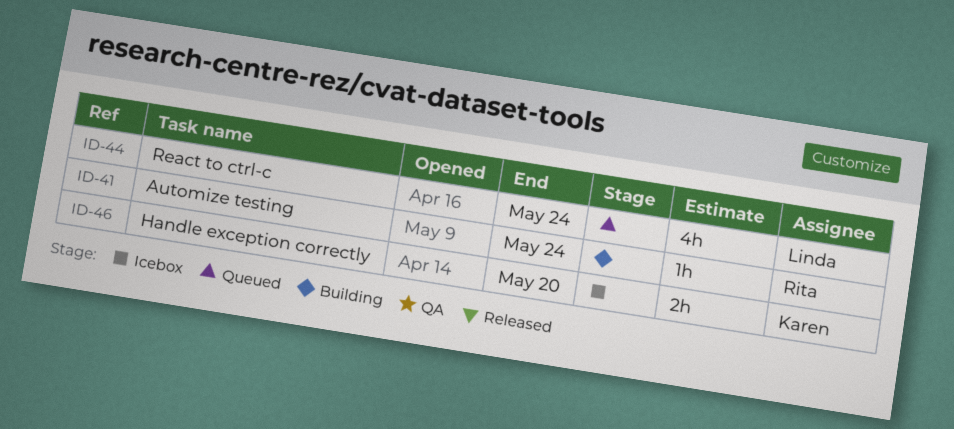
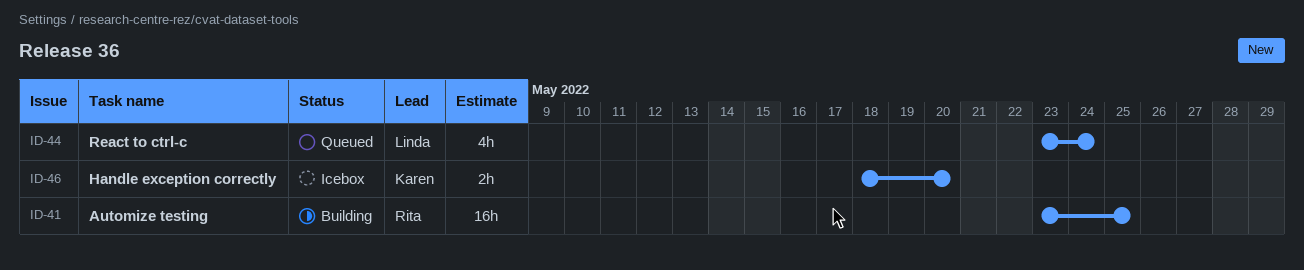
ID-41, estimate: 1h -> 16h
ID-41, due: May 24 -> May 25

